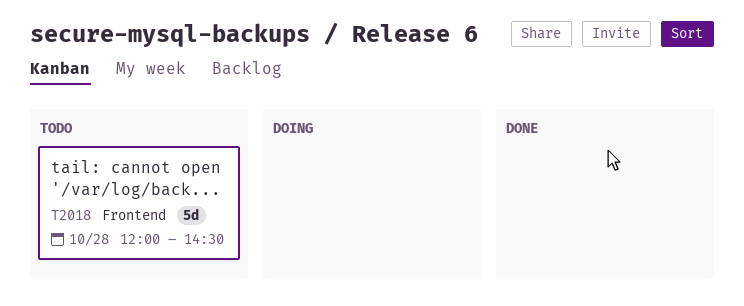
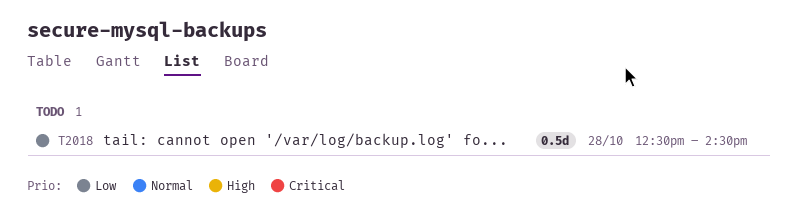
T2018, estimate: 5d -> 0.5d
T2018, begins: 12:00 -> 12:30

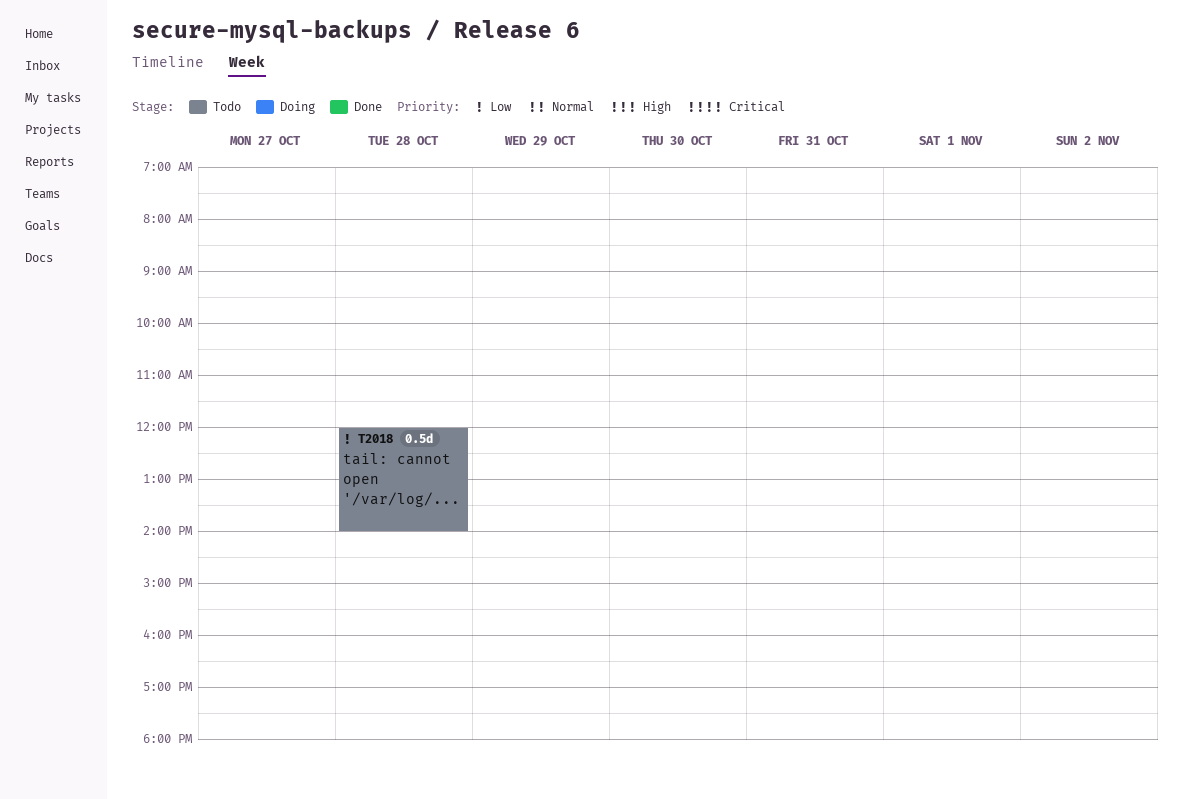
T2018, begins: 12:30 -> 12:00
T2018, ends: 14:30 -> 14:00

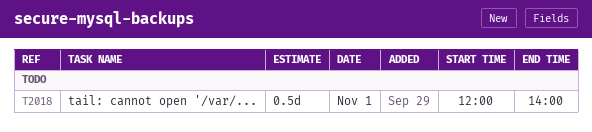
T2018, day: Oct 28 -> Nov 1

